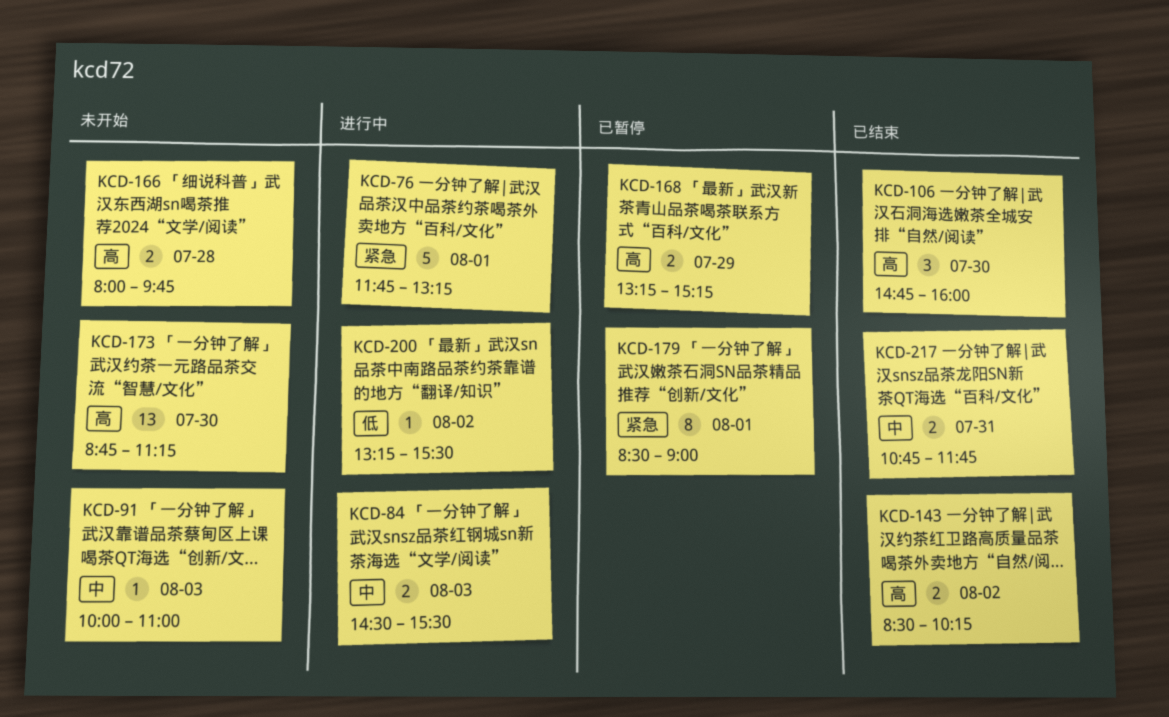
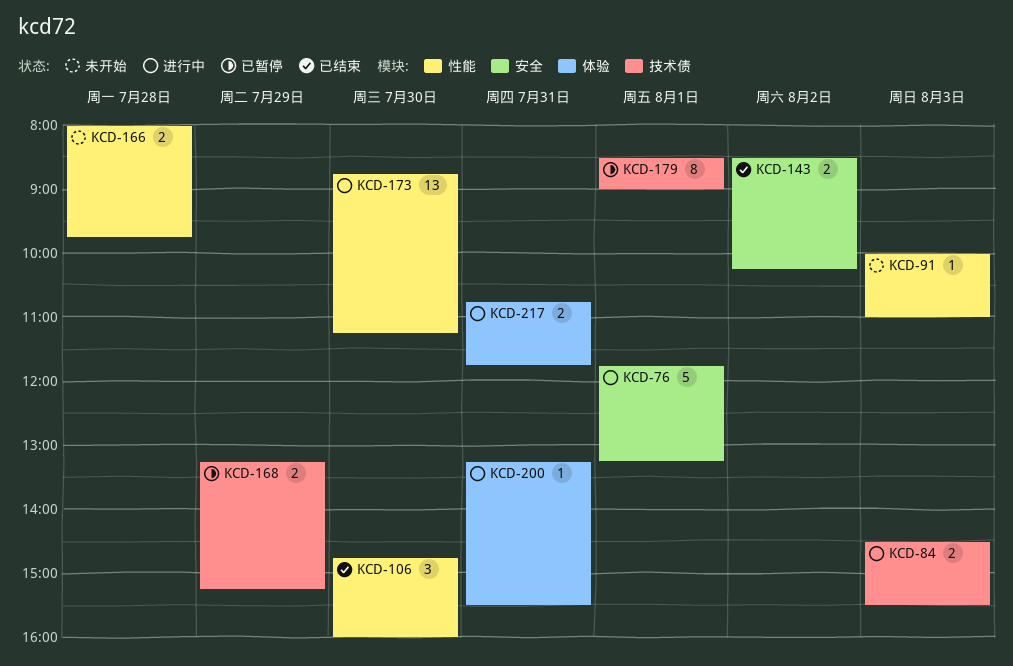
KCD-173, status: 未开始 -> 进行中
KCD-200, day: Aug 2 -> Jul 31
KCD-217, status: 已结束 -> 进行中

